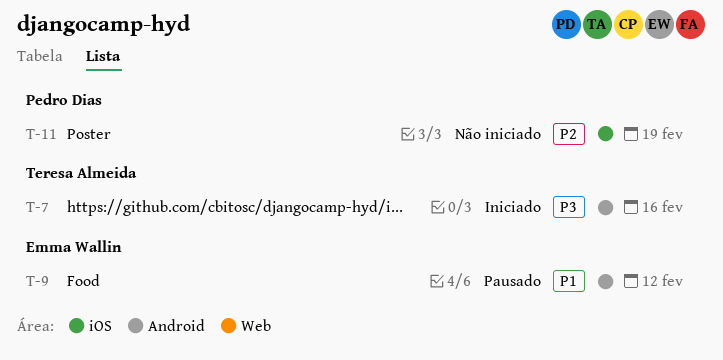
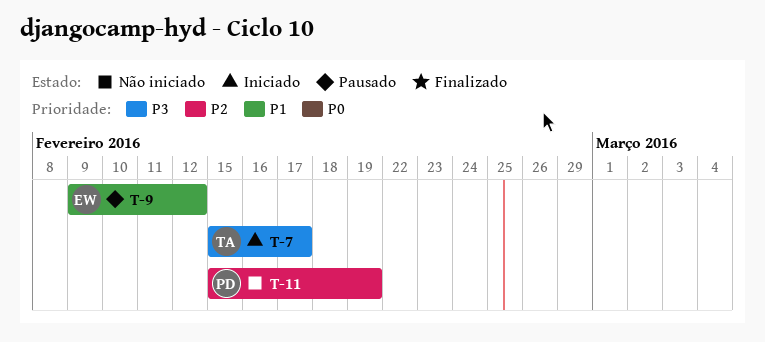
T-7, due: Feb 16 -> Feb 17

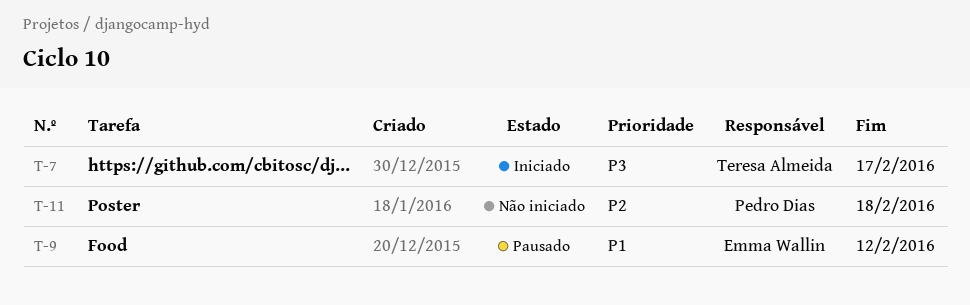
T-11, due: Feb 19 -> Feb 18

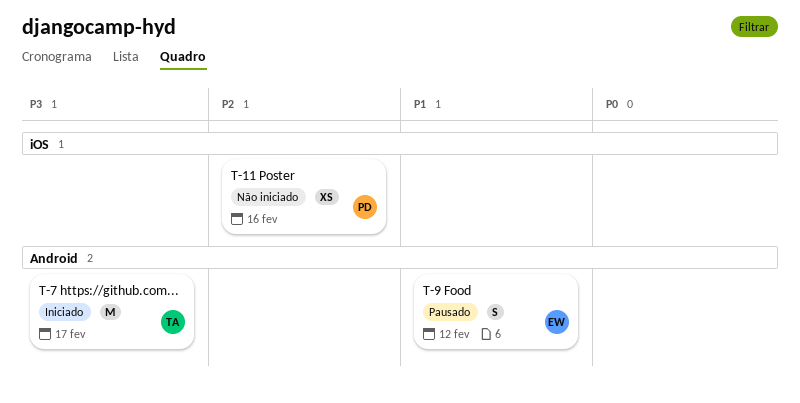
T-11, due: Feb 18 -> Feb 16

